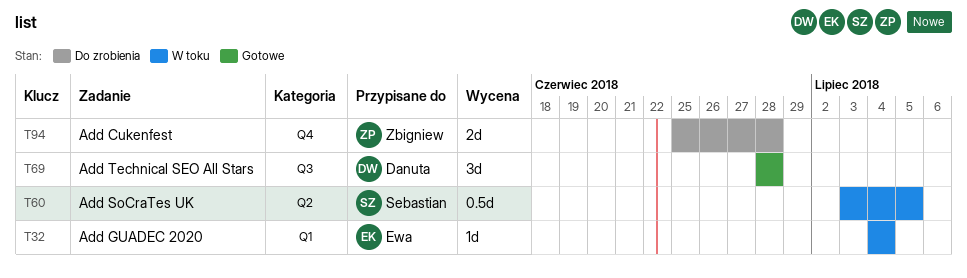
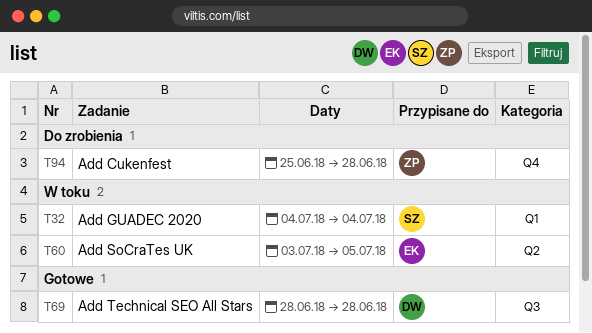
T32, owner: Ewa -> Sebastian
T60, owner: Sebastian -> Ewa

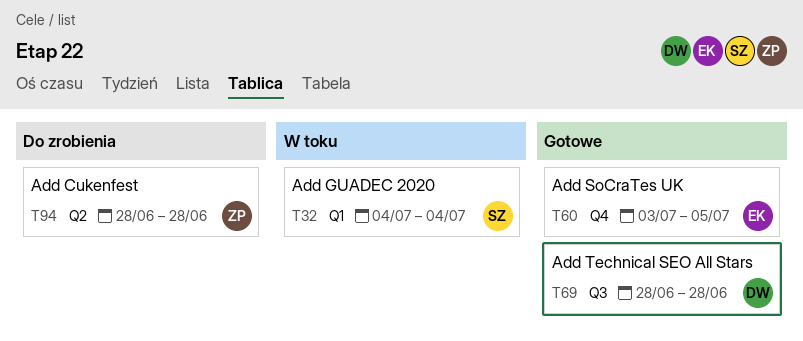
T60, status: W toku -> Gotowe
T60, label: Q2 -> Q4
T94, label: Q4 -> Q2
T94, start: Jun 25 -> Jun 28

